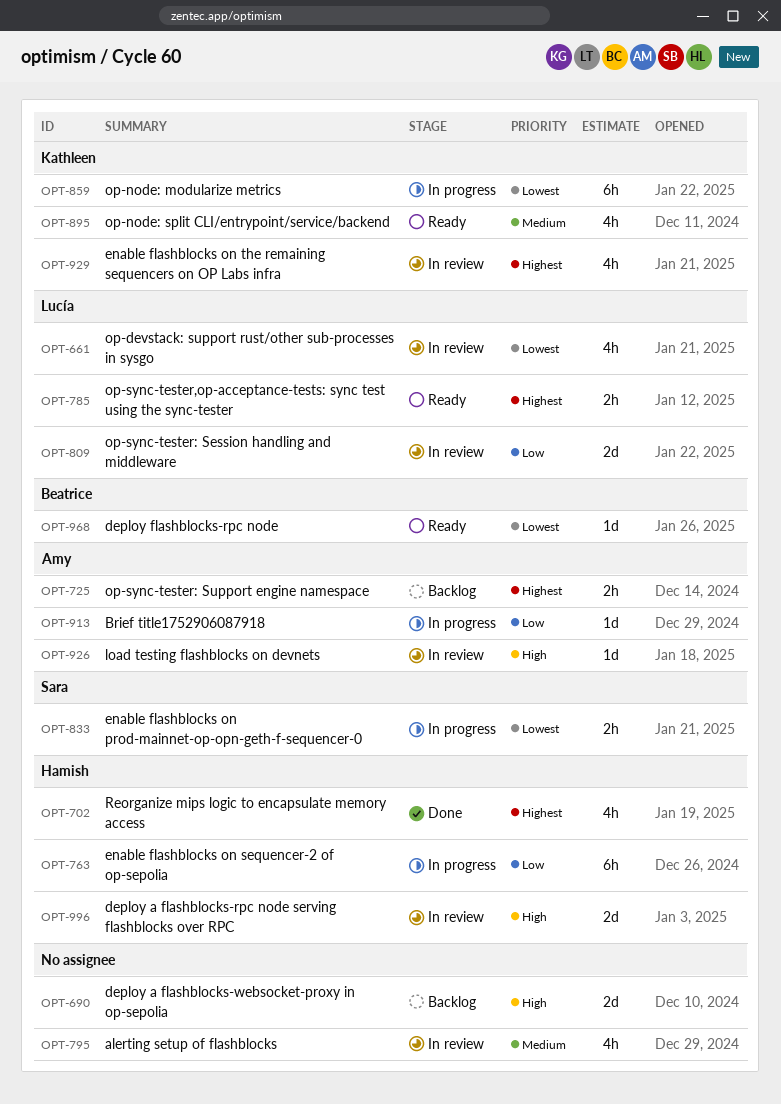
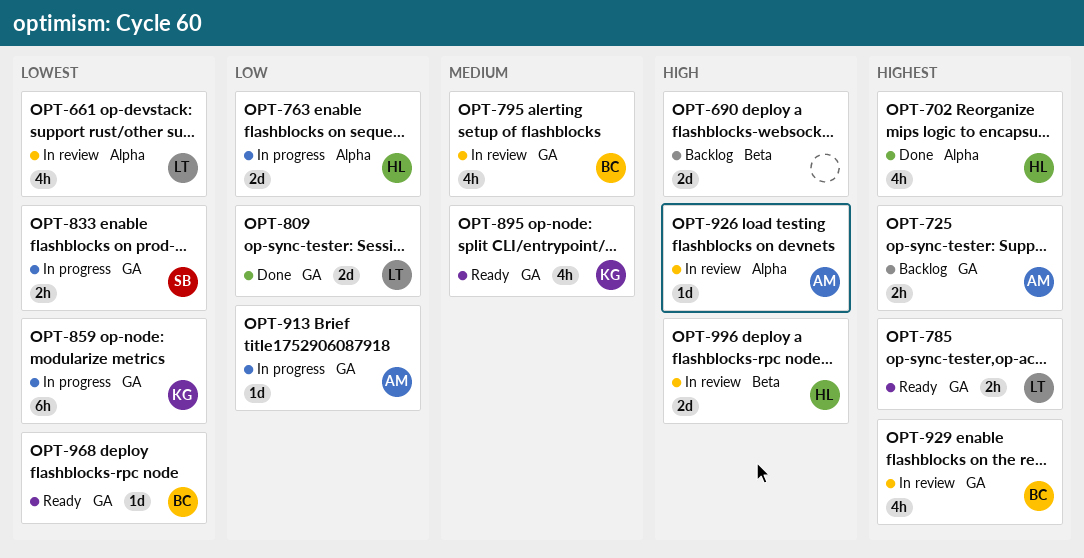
OPT-763, estimate: 6h -> 2d
OPT-795, owner: none -> Beatrice
OPT-809, status: In review -> Done
OPT-929, owner: Kathleen -> Beatrice

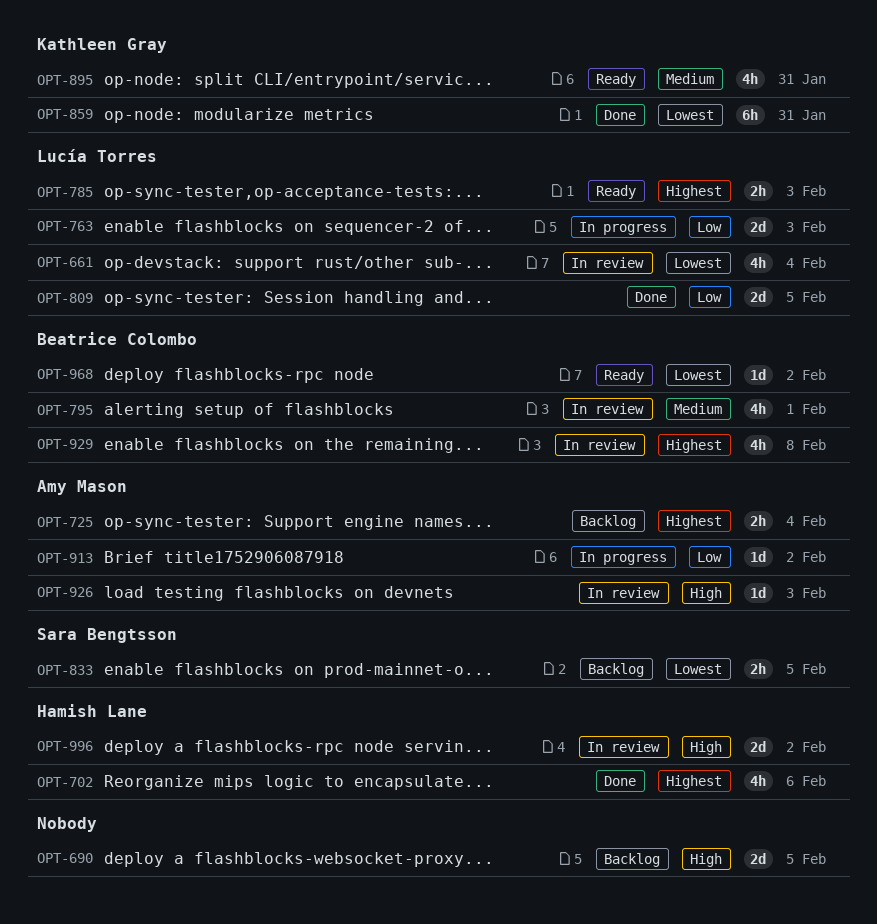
OPT-763, owner: Hamish Lane -> Lucía Torres
OPT-833, status: In progress -> Backlog
OPT-859, status: In progress -> Done

